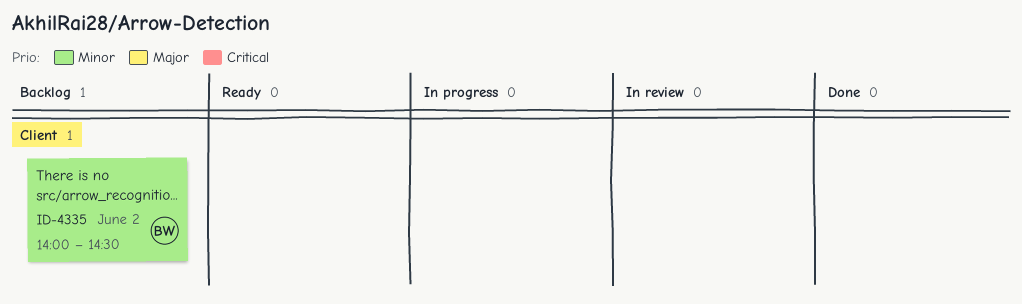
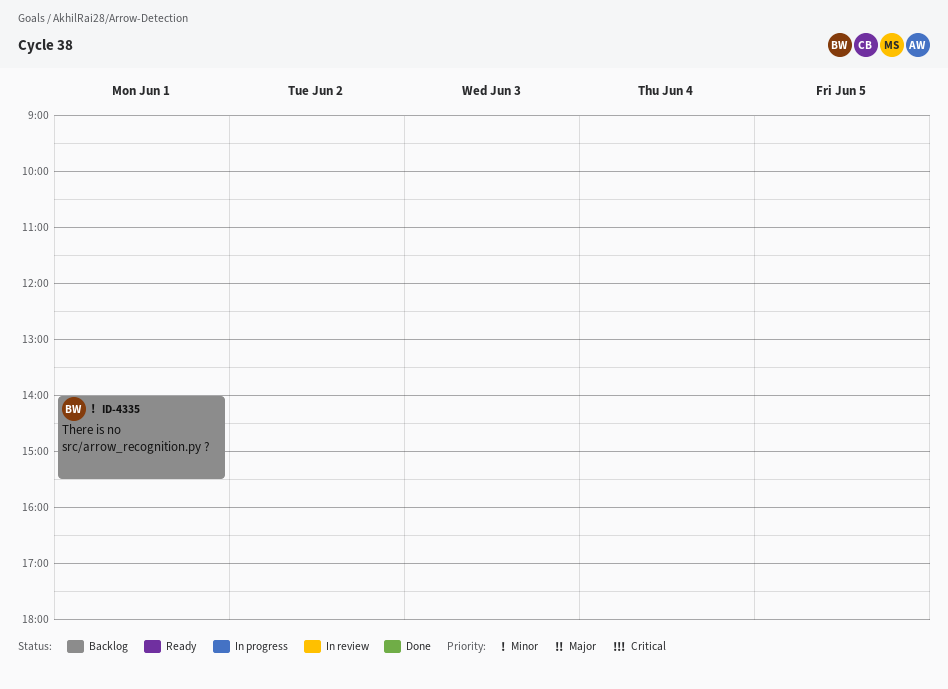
ID-4335, day: Jun 2 -> Jun 1
ID-4335, ends: 14:30 -> 15:30

